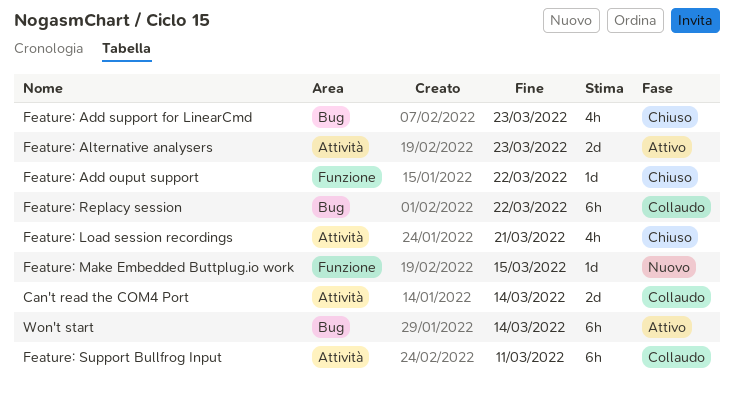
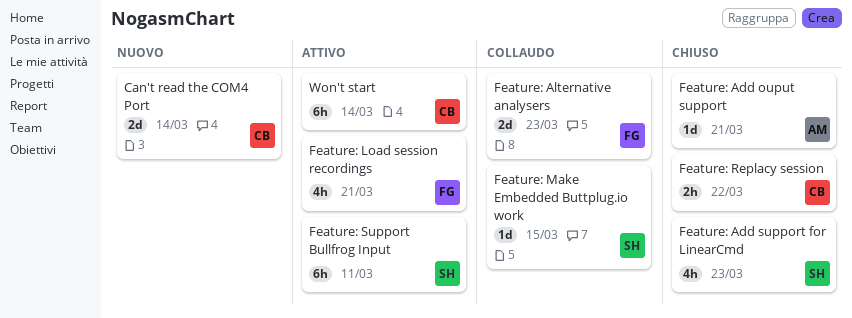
Can't read the COM4 Port, status: Collaudo -> Nuovo
Feature: Add ouput support, due: Mar 22 -> Mar 21
Feature: Alternative analysers, status: Attivo -> Collaudo
Feature: Load session recordings, status: Chiuso -> Attivo
Feature: Make Embedded Buttplug.io work, status: Nuovo -> Collaudo
Feature: Replacy session, status: Collaudo -> Chiuso
Feature: Replacy session, estimate: 6h -> 2h
Feature: Support Bullfrog Input, status: Collaudo -> Attivo

